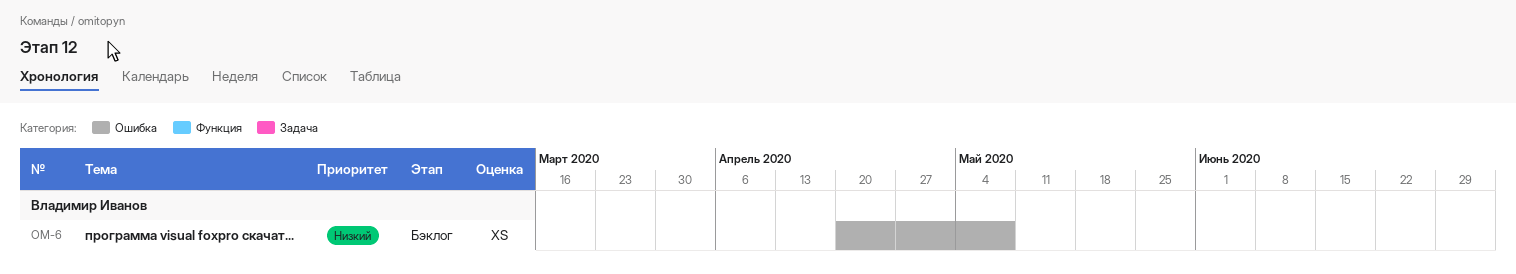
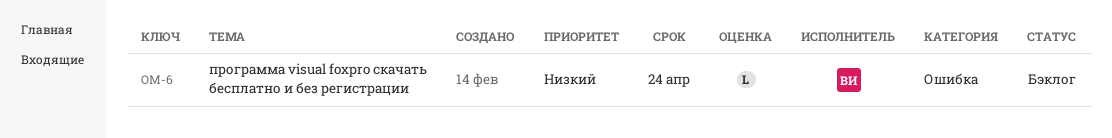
OM-6, estimate: XS -> L
OM-6, due: May 8 -> Apr 24

